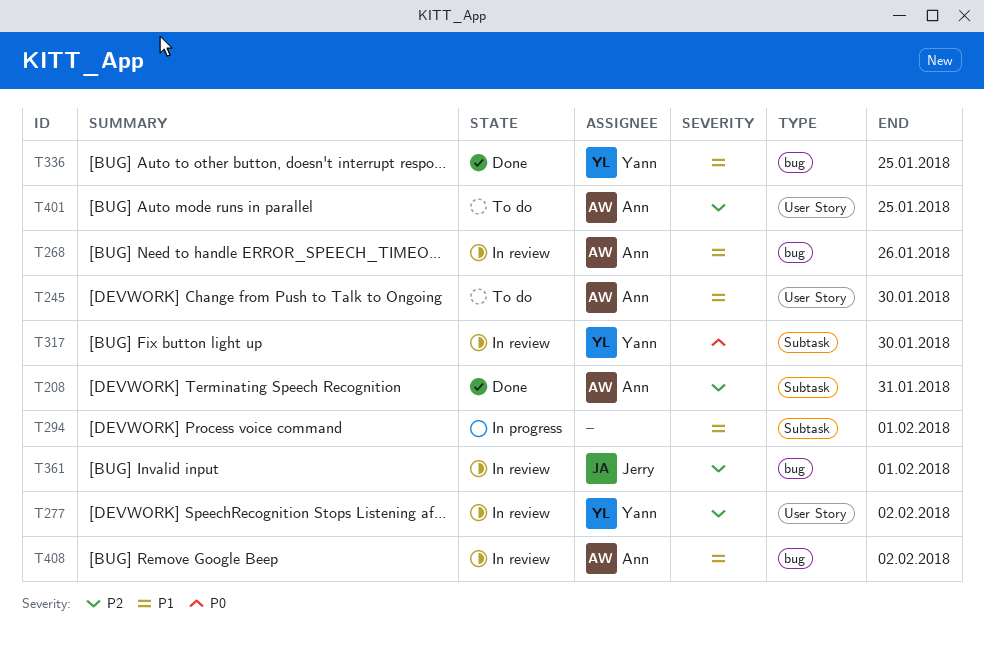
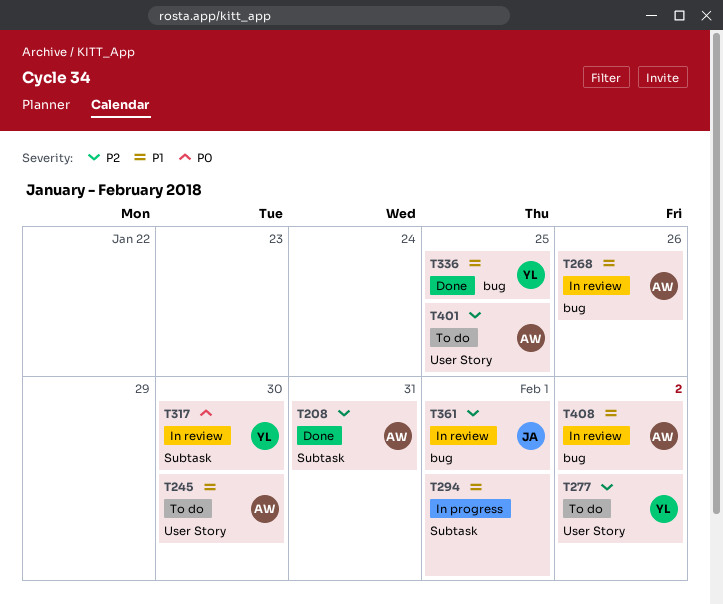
T277, status: In review -> To do

